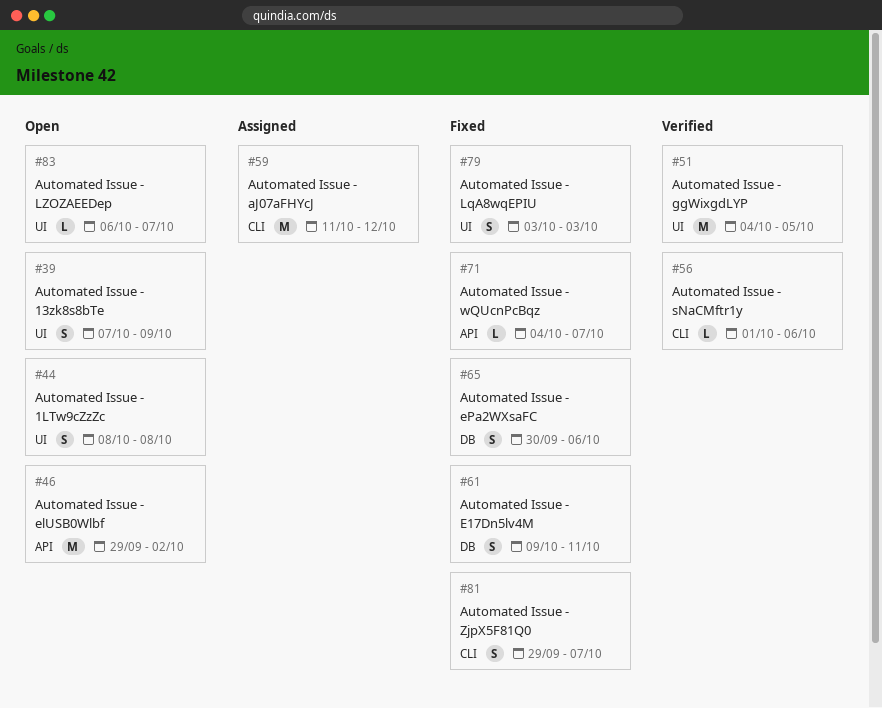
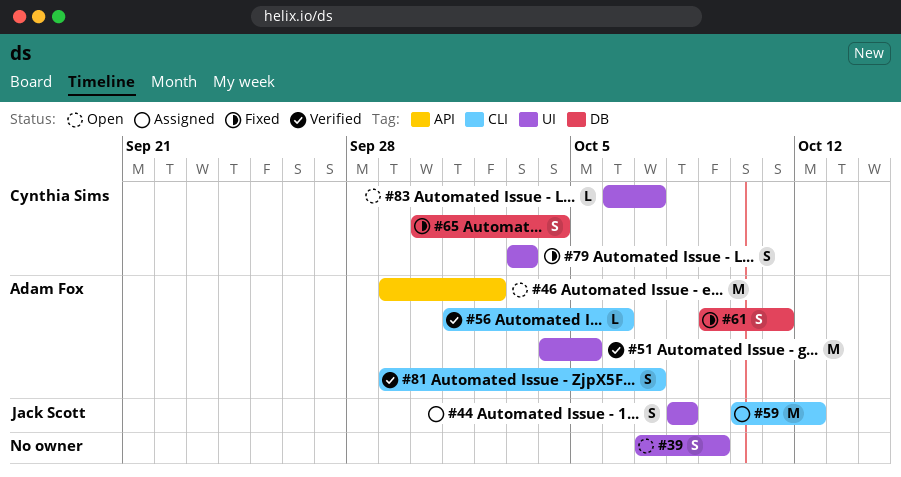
#44, status: Open -> Assigned
#59, start: Oct 11 -> Oct 10
#65, due: Oct 6 -> Oct 4
#71: present -> none
#81, status: Fixed -> Verified

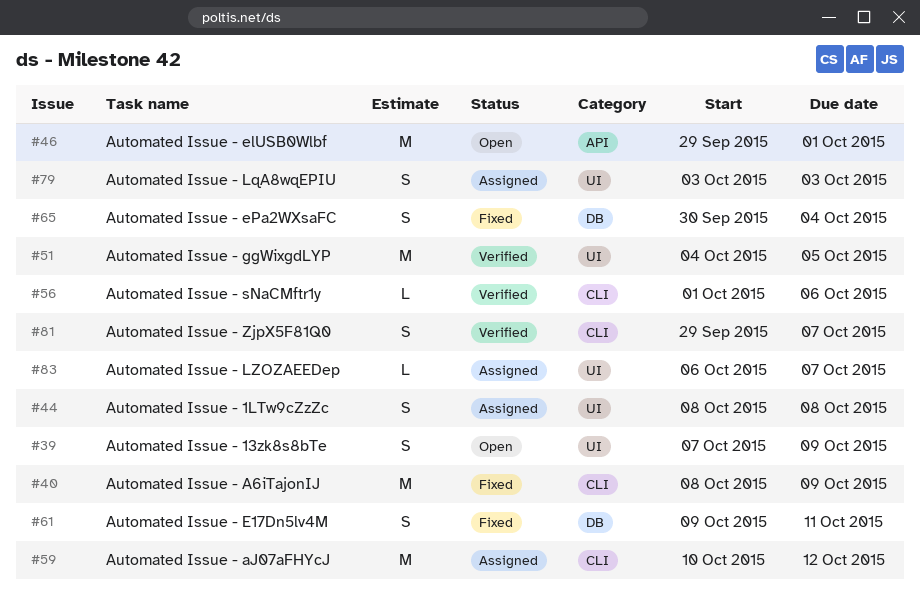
#40: none -> present
#46, due: Oct 2 -> Oct 1
#79, status: Fixed -> Assigned
#83, status: Open -> Assigned

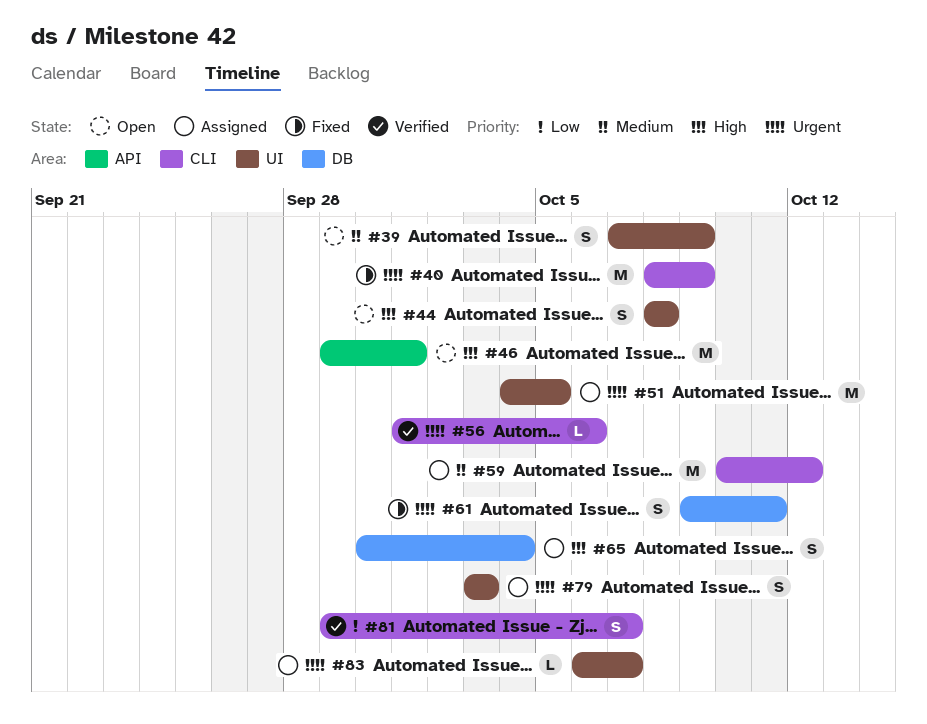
#44, status: Assigned -> Open
#51, status: Verified -> Assigned
#65, status: Fixed -> Assigned

